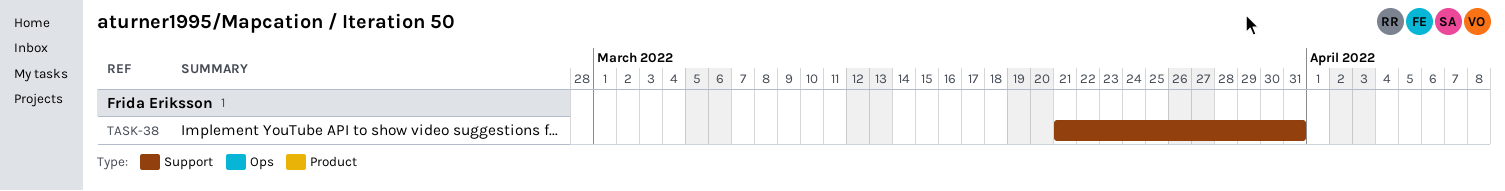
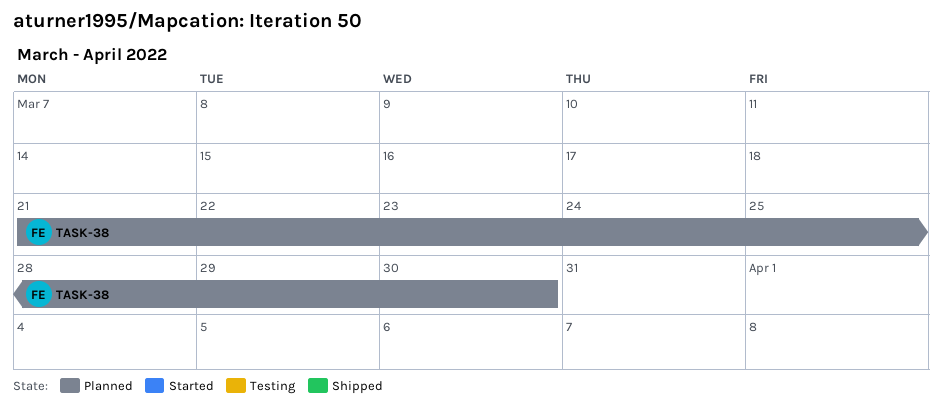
TASK-38, due: Mar 31 -> Mar 30

